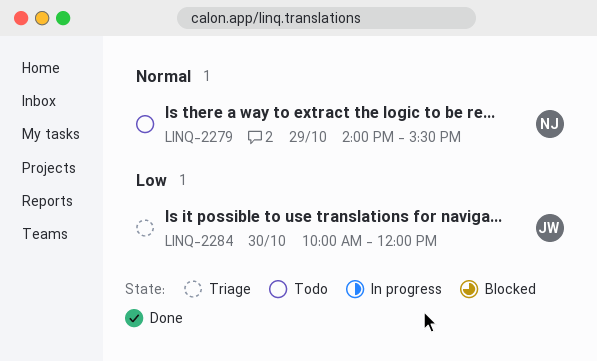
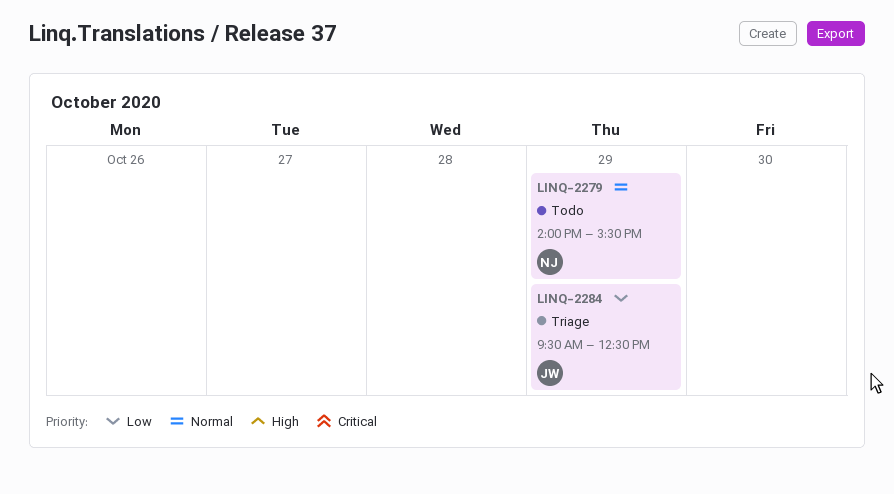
LINQ-2284, day: Oct 30 -> Oct 29
LINQ-2284, begins: 10:00 -> 09:30
LINQ-2284, ends: 12:00 -> 12:30

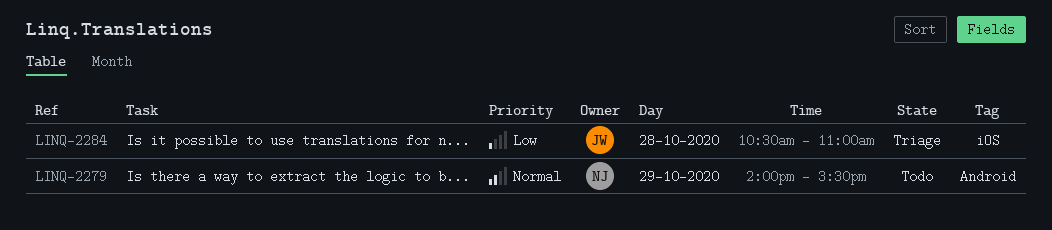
LINQ-2284, day: Oct 29 -> Oct 28
LINQ-2284, begins: 09:30 -> 10:30
LINQ-2284, ends: 12:30 -> 11:00

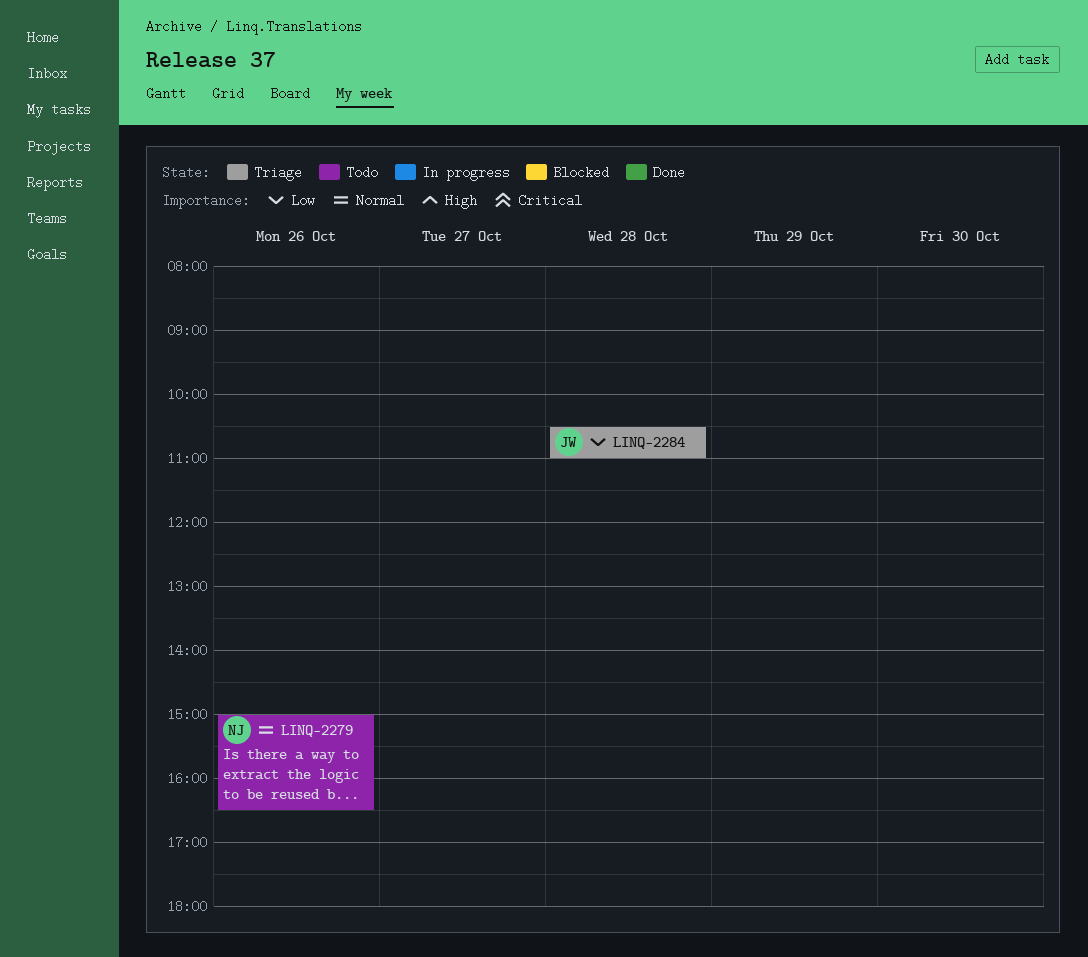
LINQ-2279, day: Oct 29 -> Oct 26
LINQ-2279, begins: 14:00 -> 15:00
LINQ-2279, ends: 15:30 -> 16:30

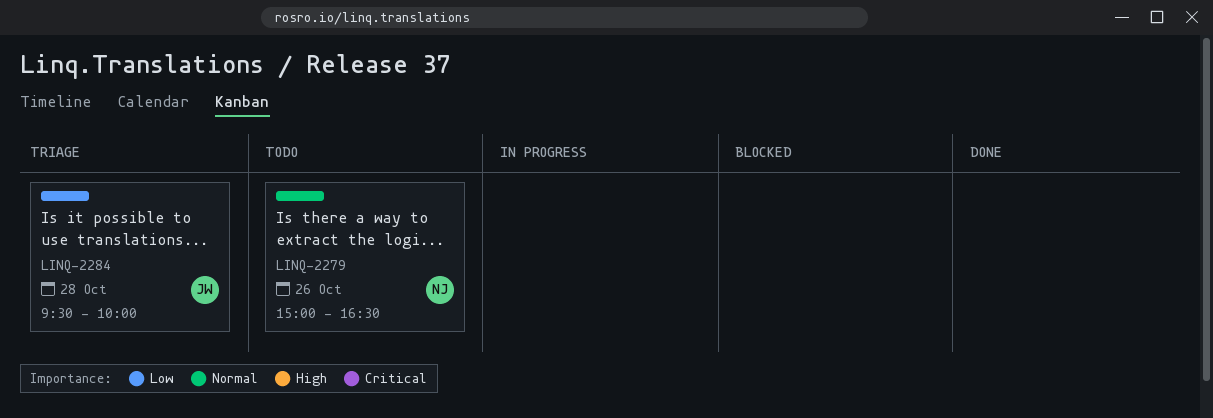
LINQ-2284, begins: 10:30 -> 09:30
LINQ-2284, ends: 11:00 -> 10:00

